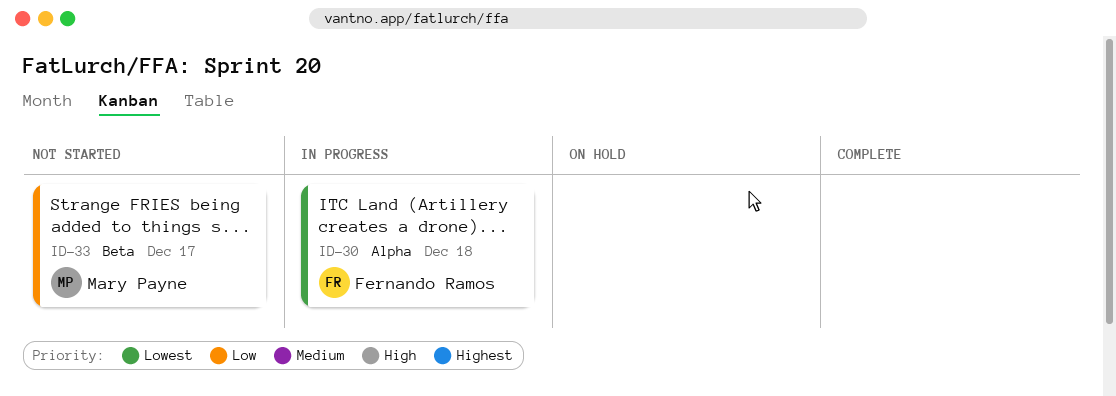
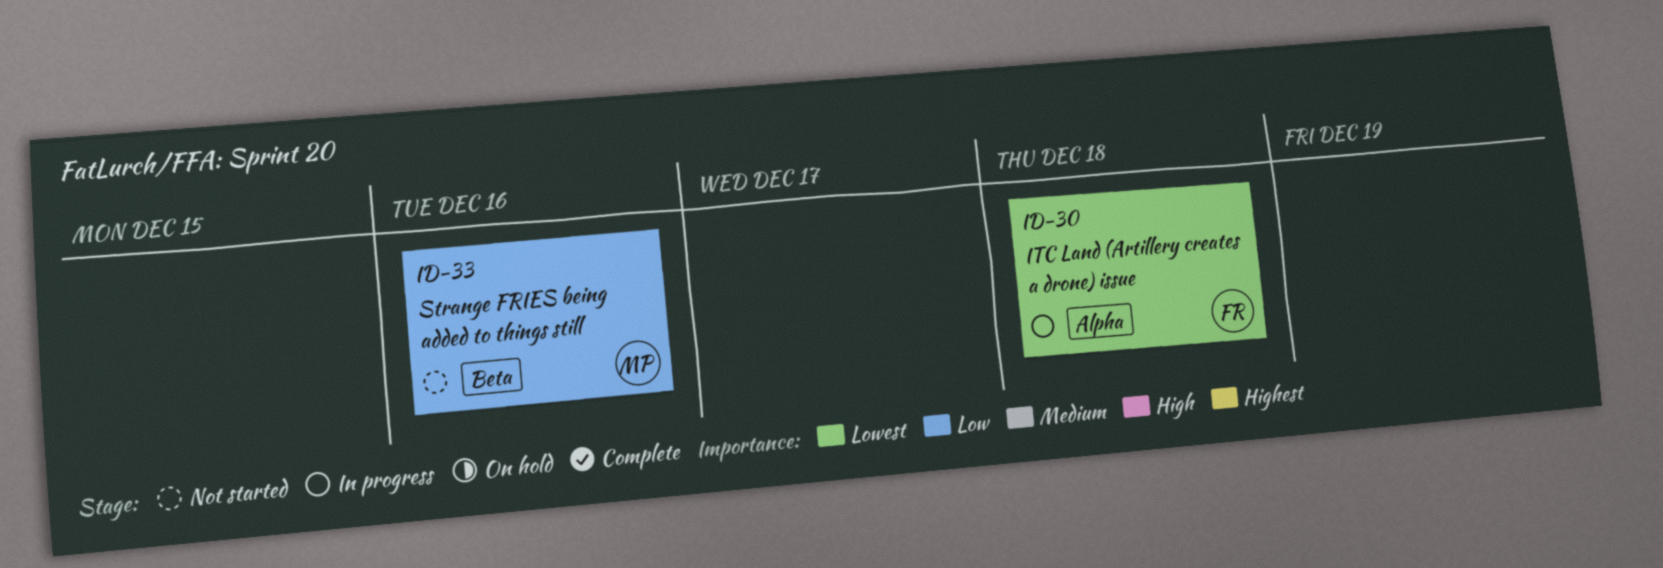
ID-33, due: Dec 17 -> Dec 16

